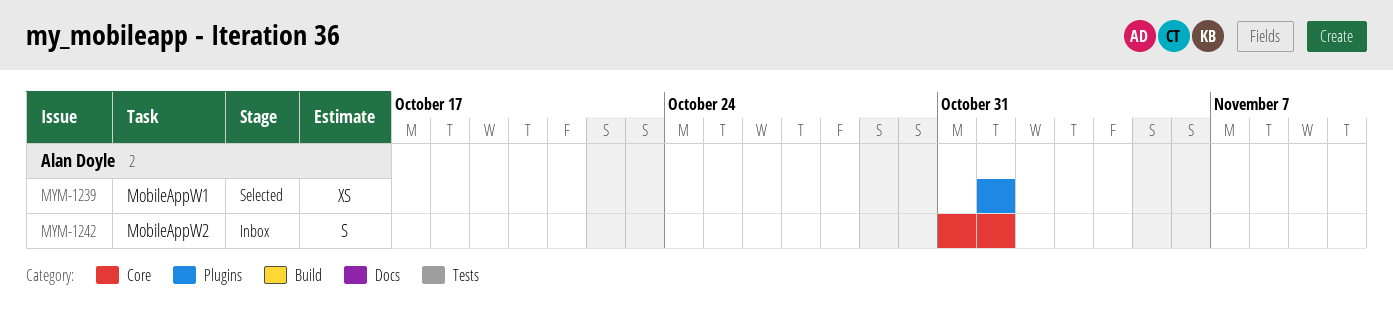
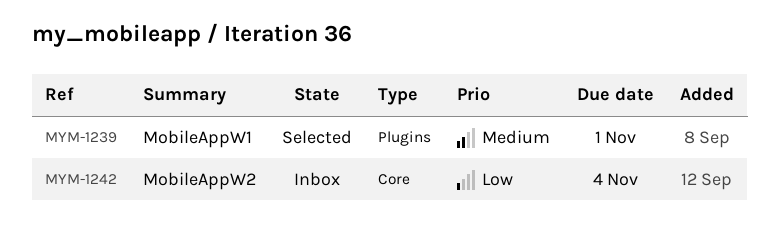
MYM-1242, due: Nov 1 -> Nov 4

